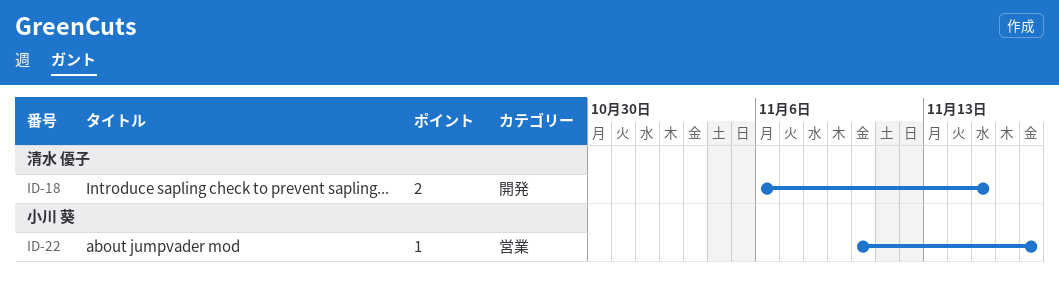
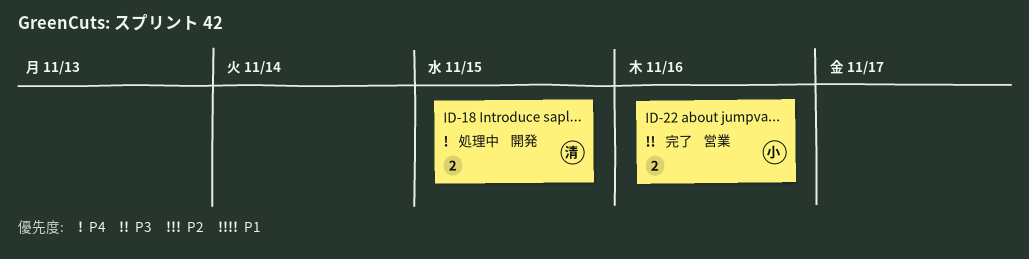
ID-22, estimate: 1 -> 2
ID-22, due: Nov 17 -> Nov 16

